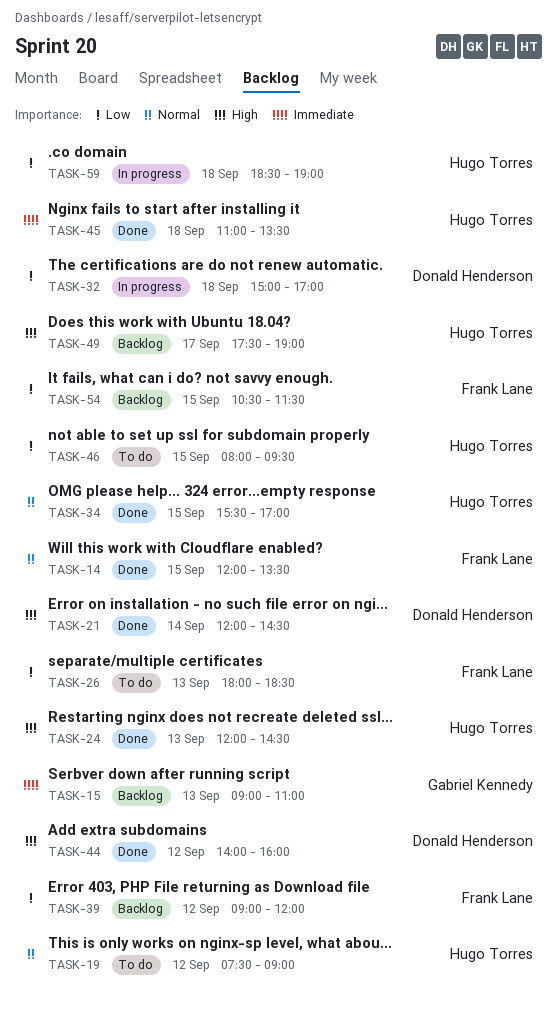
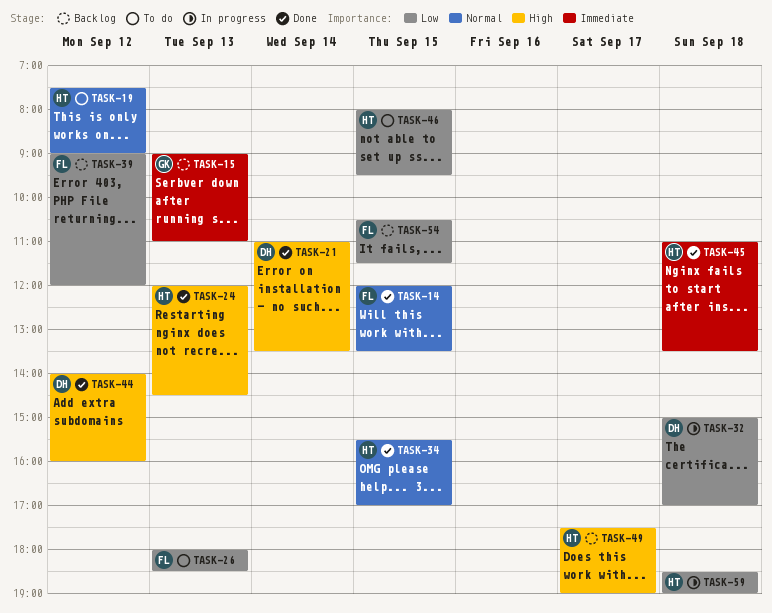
TASK-21, begins: 12:00 -> 11:00
TASK-21, ends: 14:30 -> 13:30

